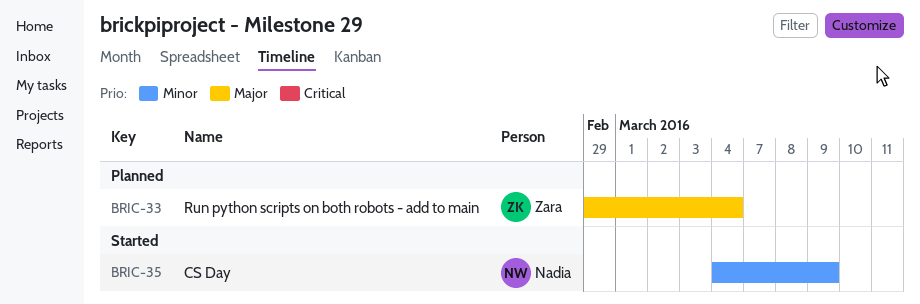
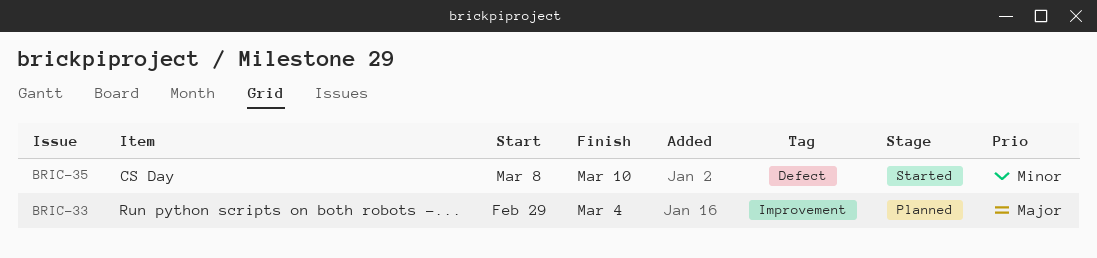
BRIC-35, start: Mar 4 -> Mar 8
BRIC-35, due: Mar 9 -> Mar 10

